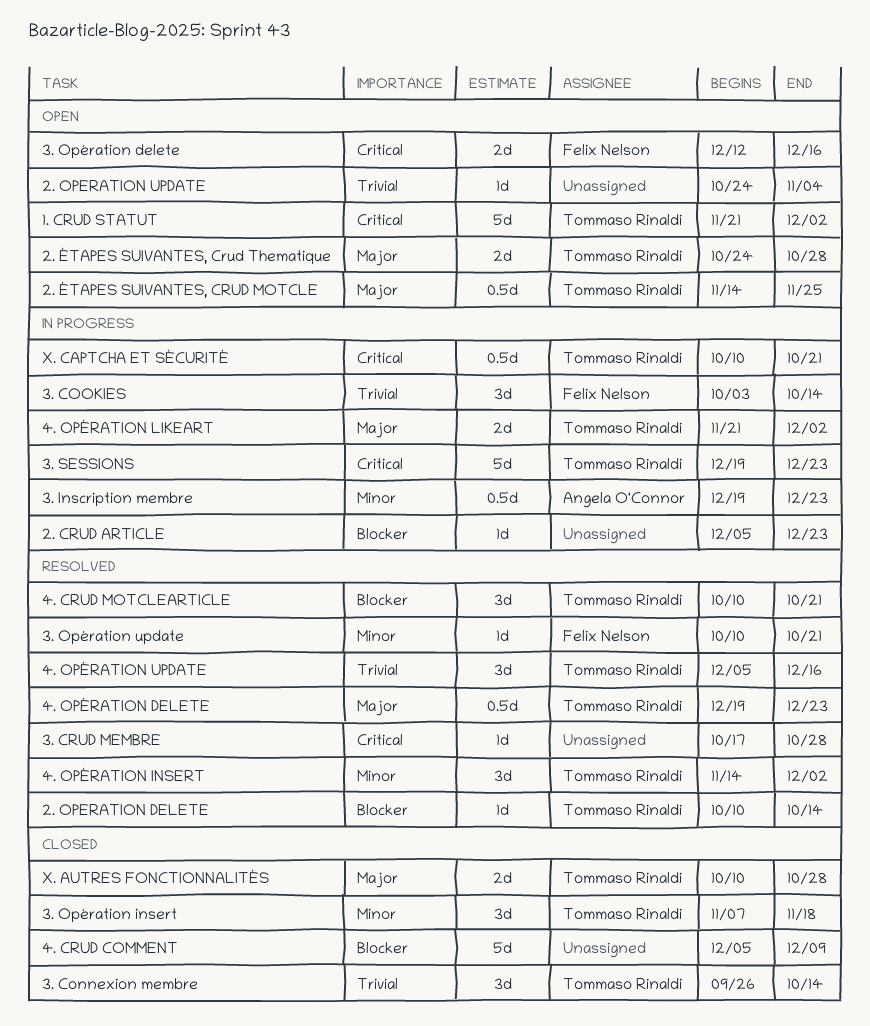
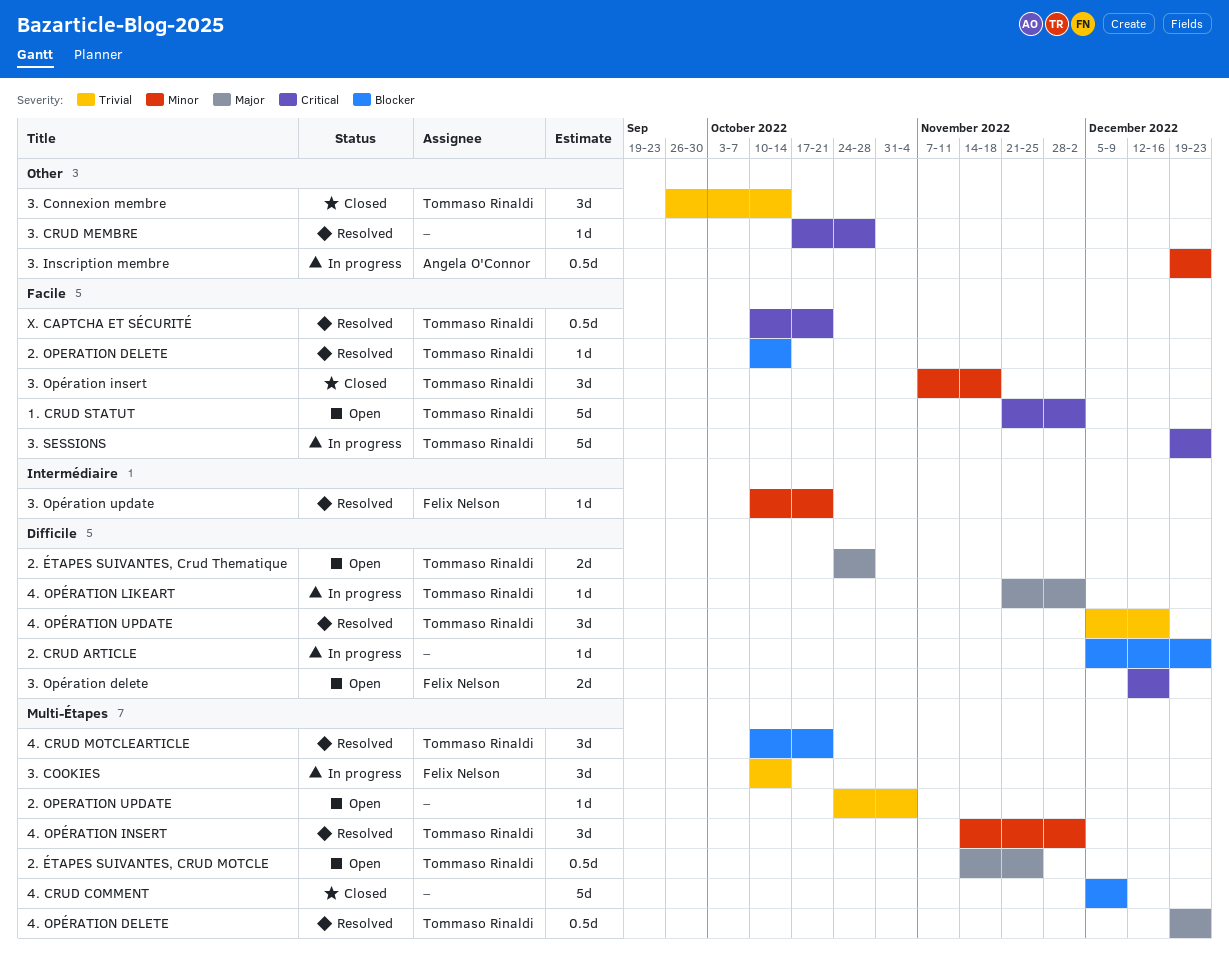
3. COOKIES, start: Oct 3 -> Oct 10
4. OPÉRATION LIKEART, estimate: 2d -> 1d
X. AUTRES FONCTIONNALITÉS: present -> none
X. CAPTCHA ET SÉCURITÉ, status: In progress -> Resolved

